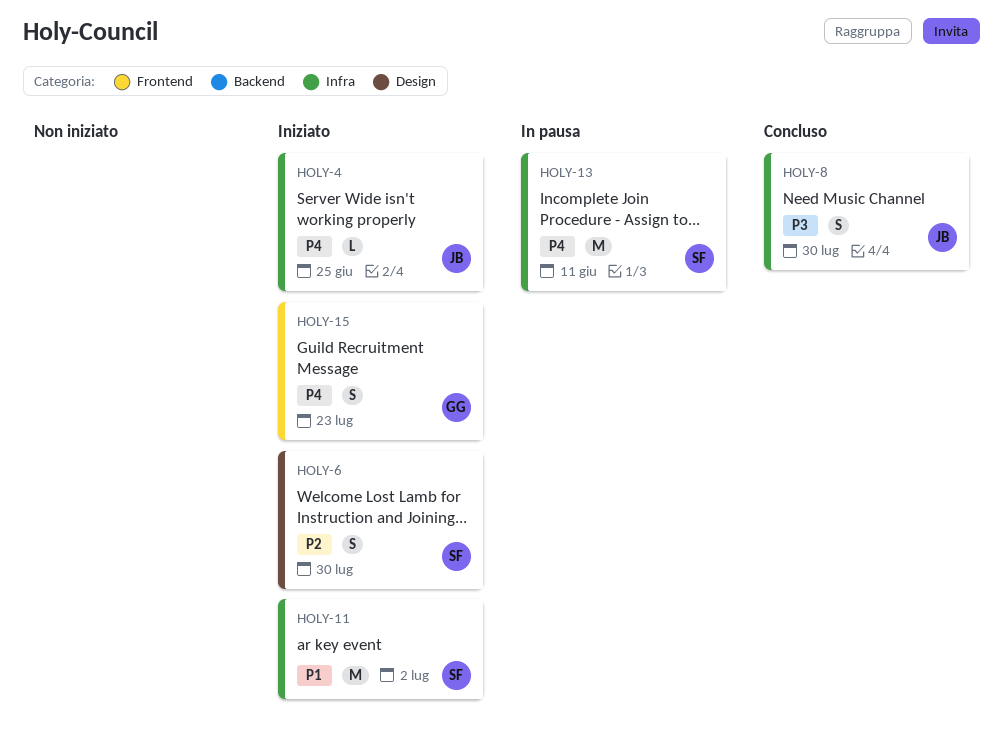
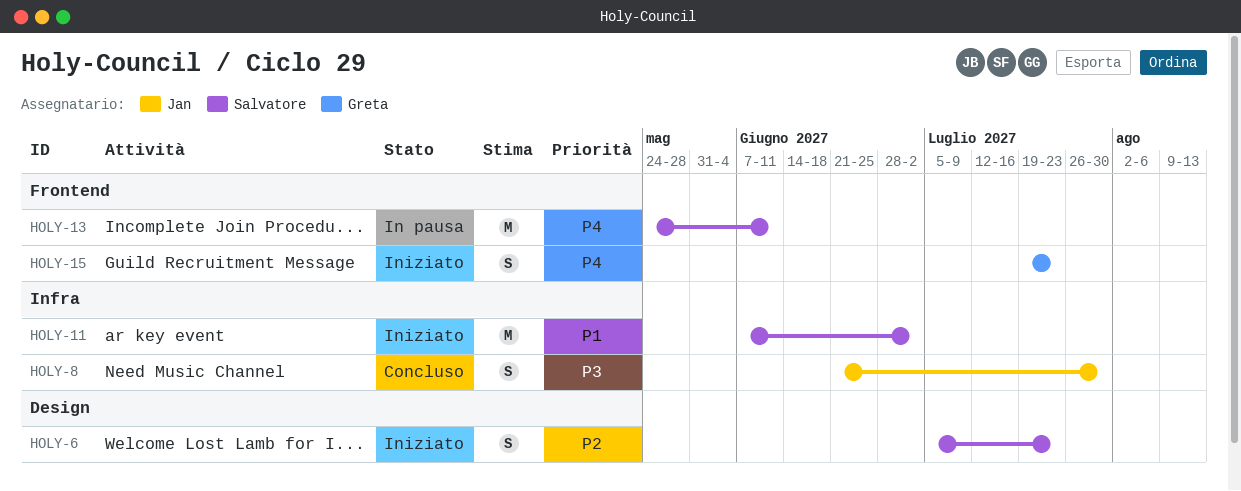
HOLY-4: present -> none
HOLY-6, due: Jul 30 -> Jul 23
HOLY-13, label: Infra -> Frontend

